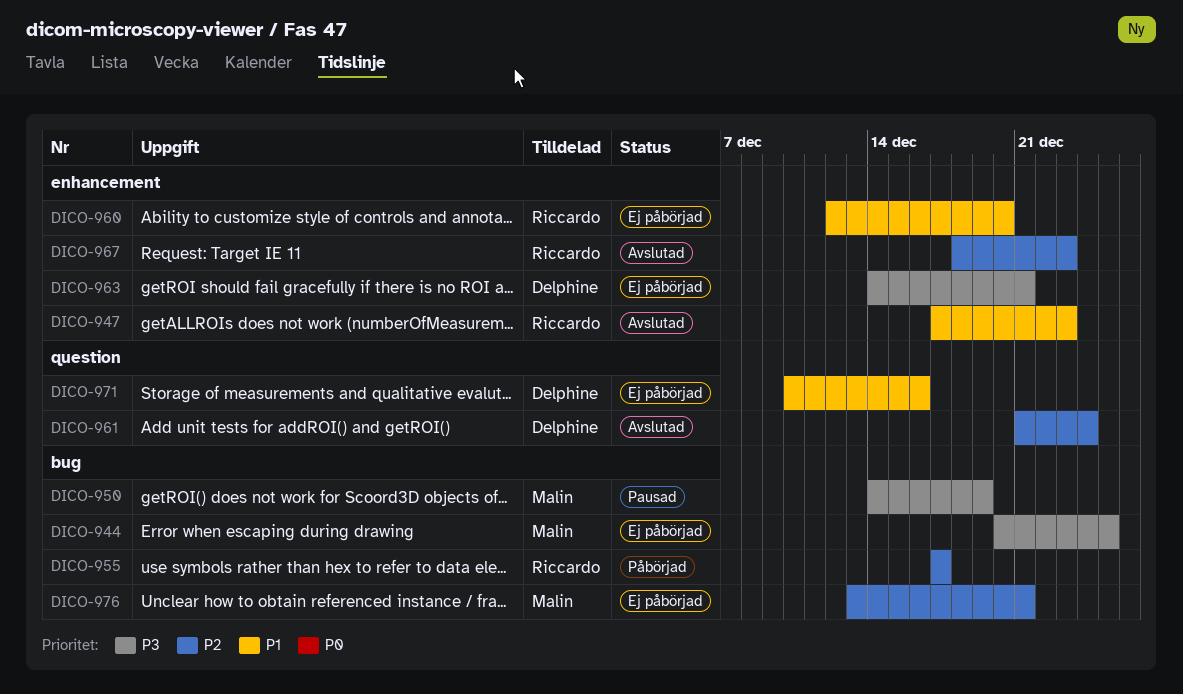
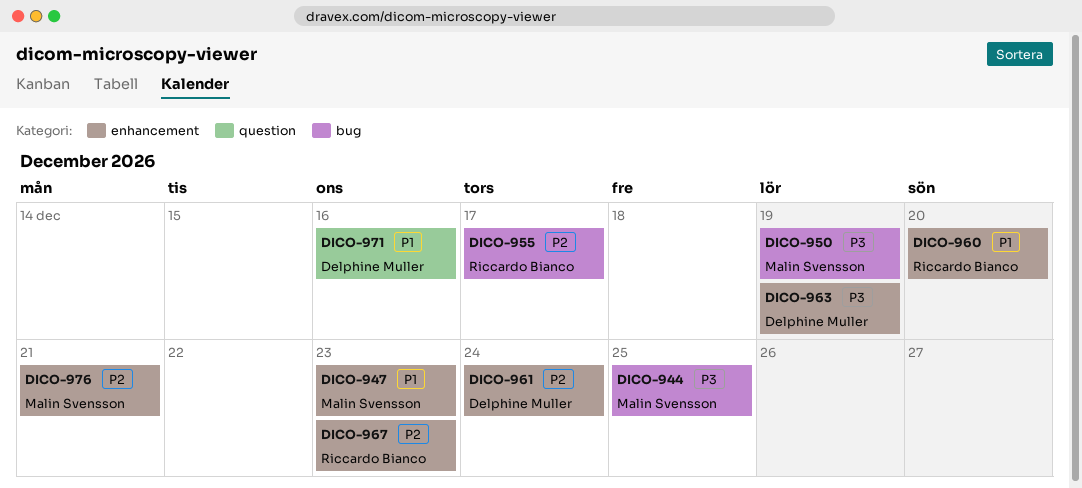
DICO-947, owner: Riccardo Bianco -> Malin Svensson
DICO-961, label: question -> enhancement
DICO-963, due: Dec 21 -> Dec 19
DICO-976, label: bug -> enhancement

